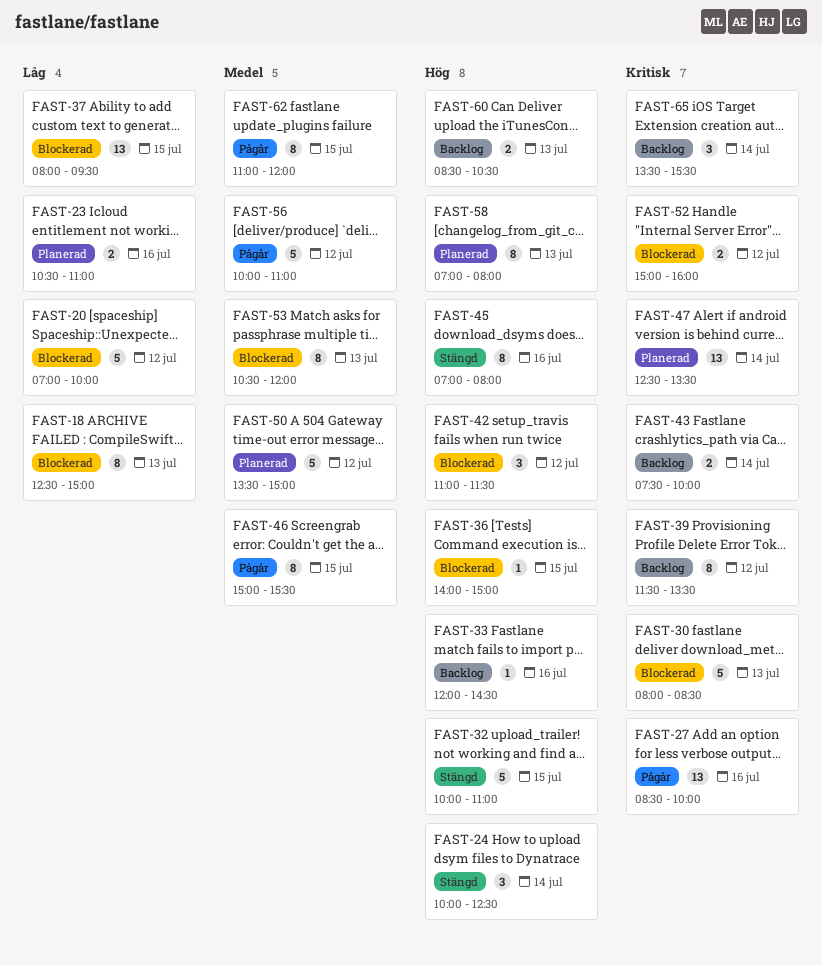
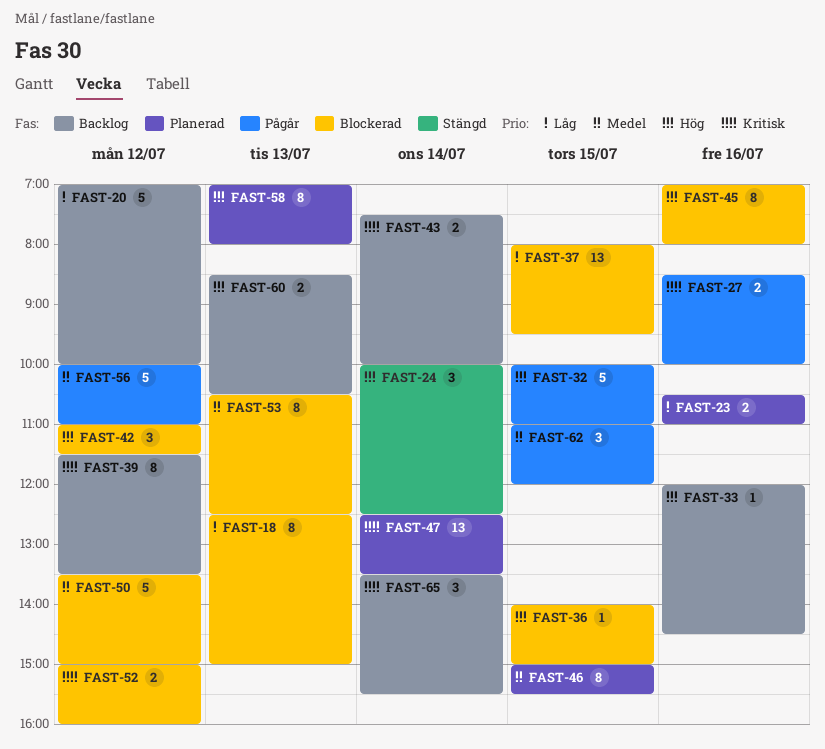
FAST-20, status: Blockerad -> Backlog
FAST-27, estimate: 13 -> 2
FAST-30: present -> none
FAST-32, status: Stängd -> Pågår
FAST-45, status: Stängd -> Blockerad
FAST-46, status: Pågår -> Planerad
FAST-50, status: Planerad -> Blockerad
FAST-53, ends: 12:00 -> 12:30
FAST-62, estimate: 8 -> 3

